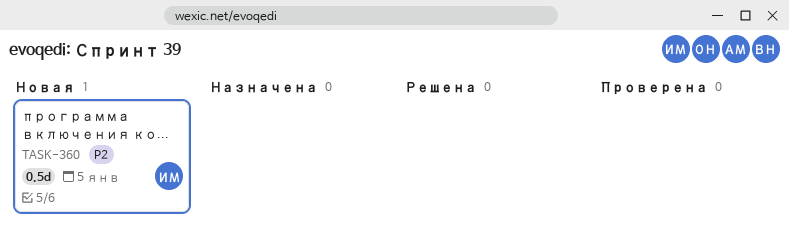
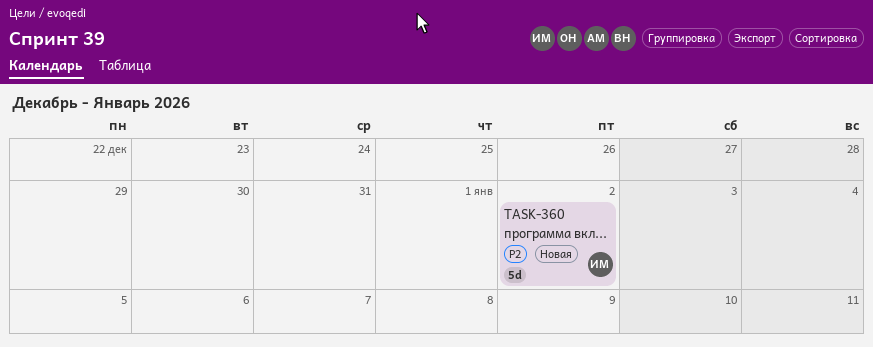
TASK-360, estimate: 0.5d -> 5d
TASK-360, due: Jan 5 -> Jan 2

